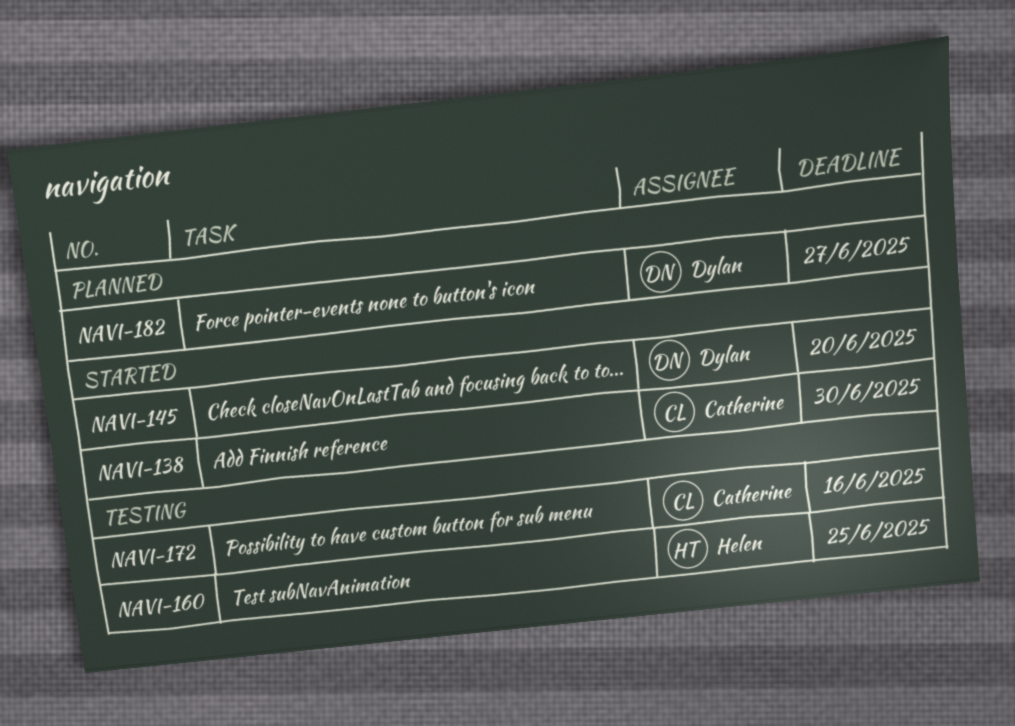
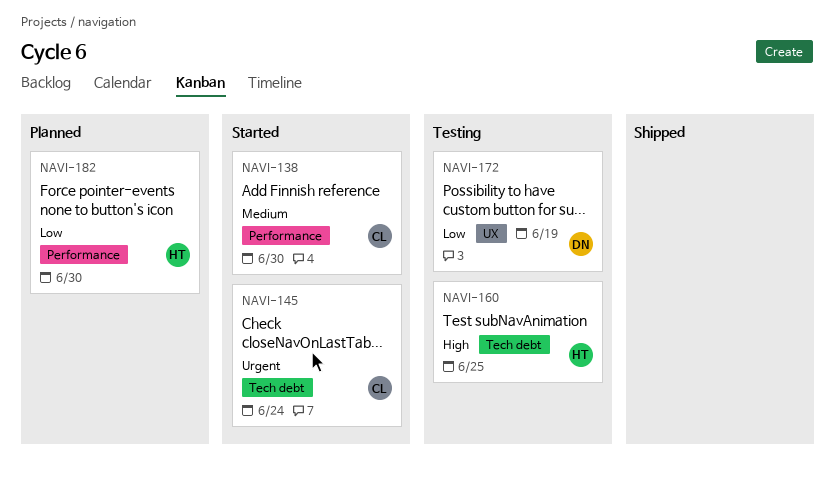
NAVI-145, owner: Dylan -> Catherine
NAVI-145, due: Jun 20 -> Jun 24
NAVI-172, owner: Catherine -> Dylan
NAVI-172, due: Jun 16 -> Jun 19
NAVI-182, owner: Dylan -> Helen
NAVI-182, due: Jun 27 -> Jun 30

